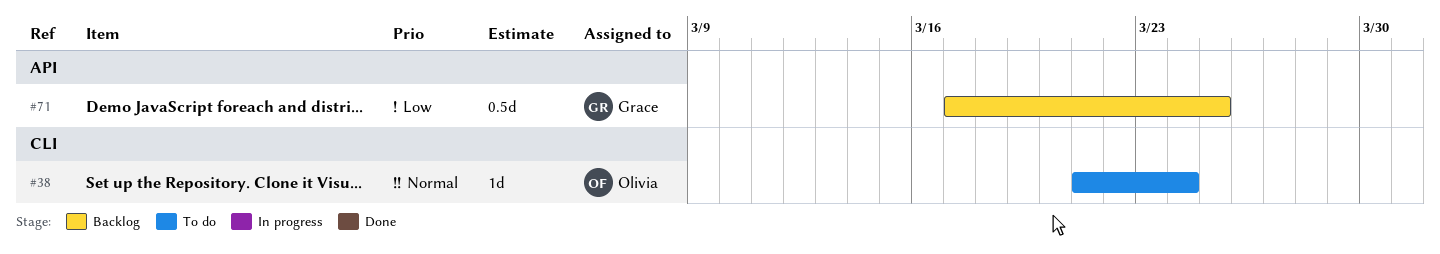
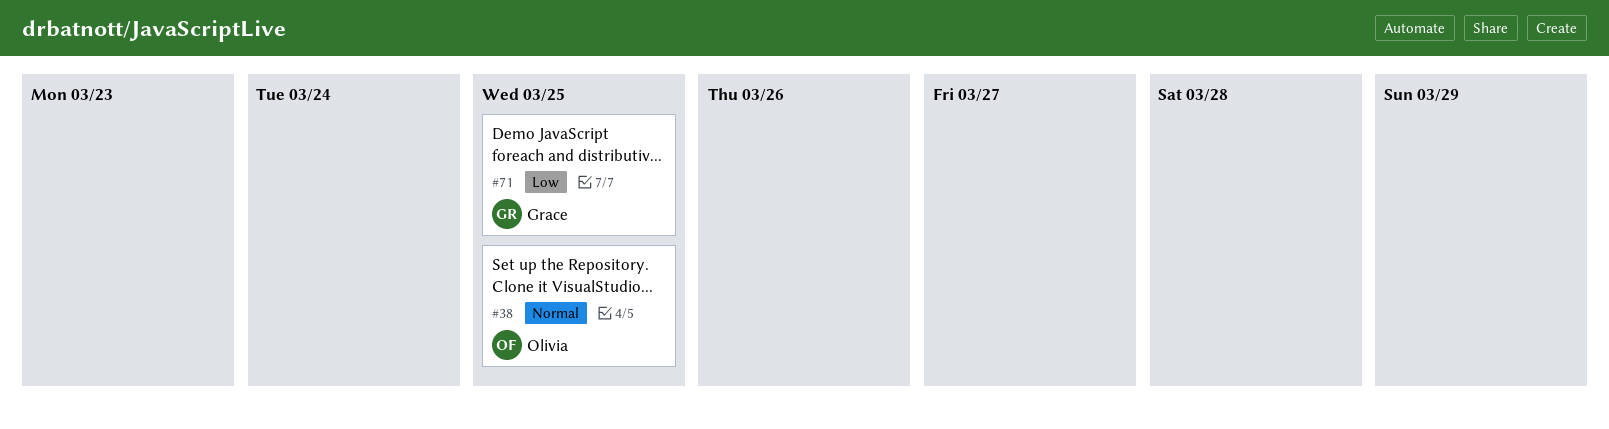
#38, due: Mar 24 -> Mar 25

